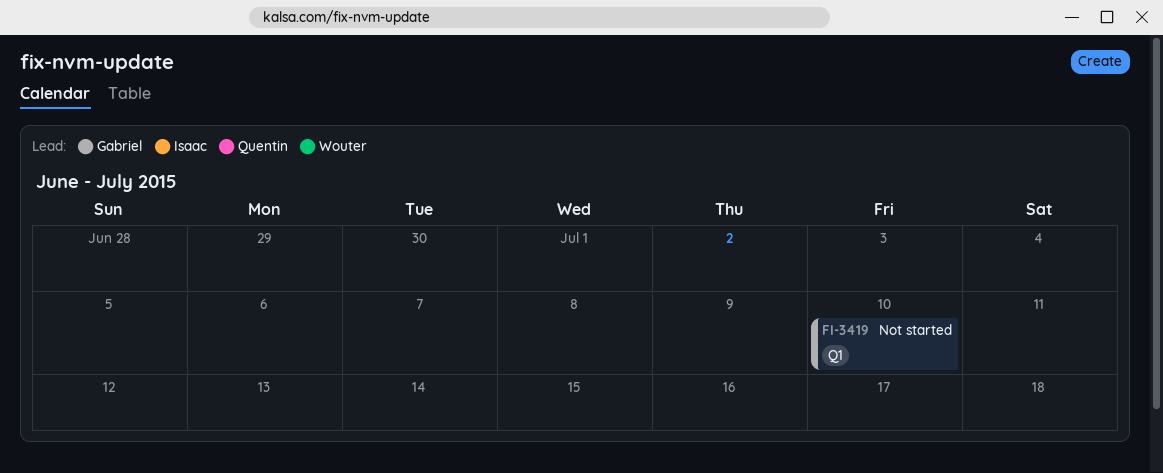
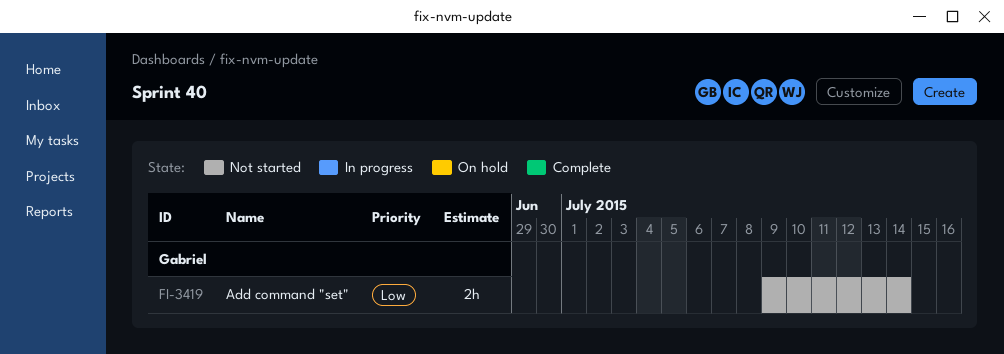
FI-3419, due: Jul 10 -> Jul 14

